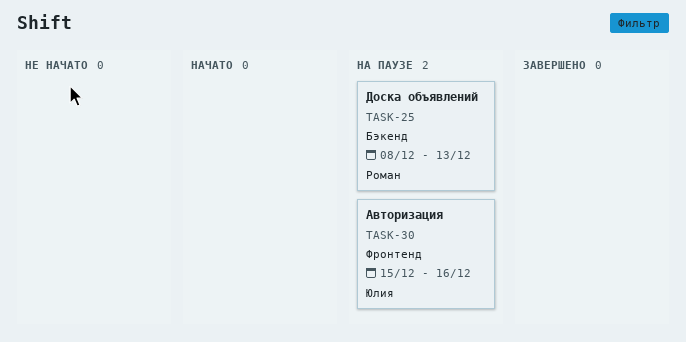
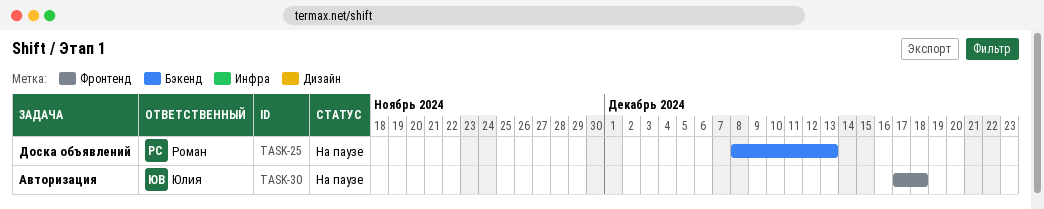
TASK-30, start: Dec 15 -> Dec 17
TASK-30, due: Dec 16 -> Dec 18

